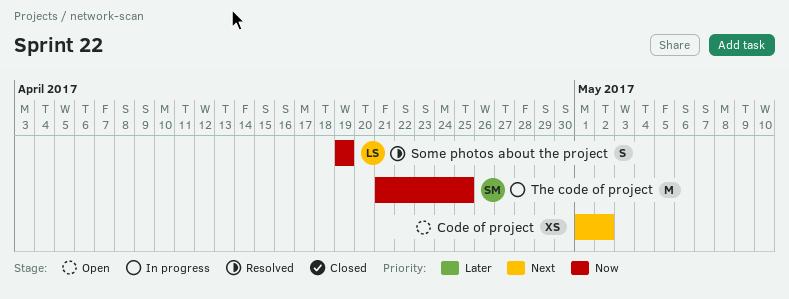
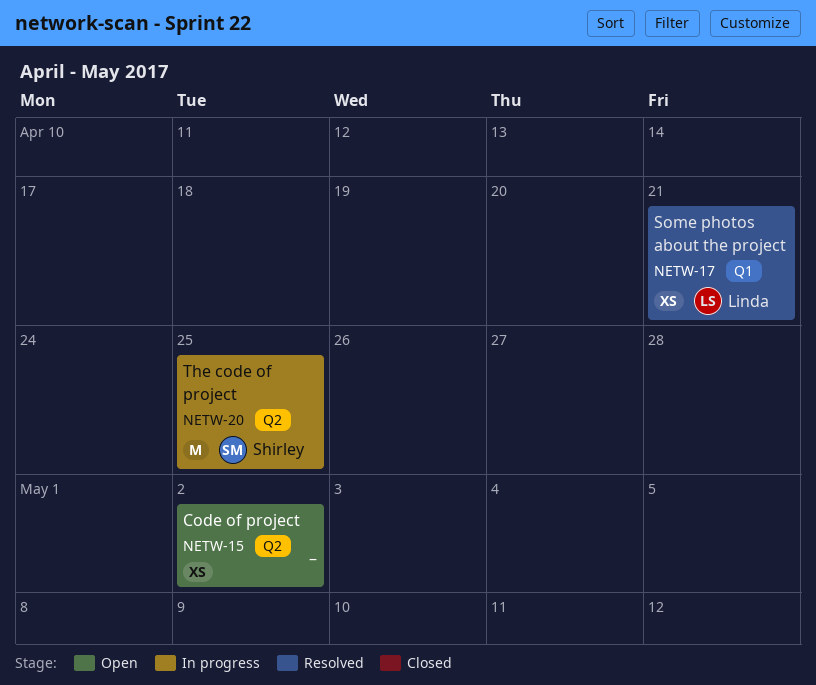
Some photos about the project, estimate: S -> XS
Some photos about the project, due: Apr 19 -> Apr 21

